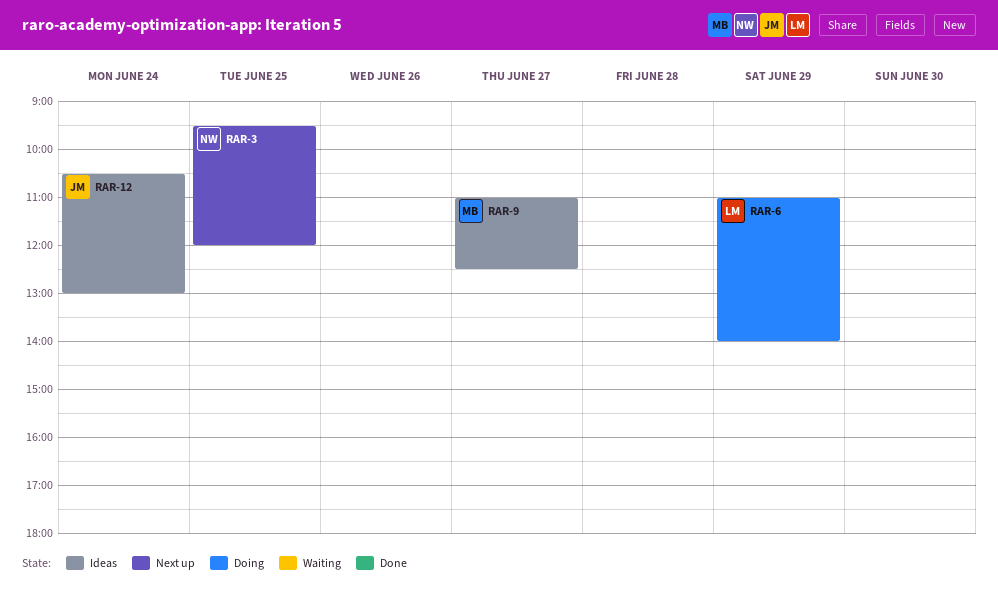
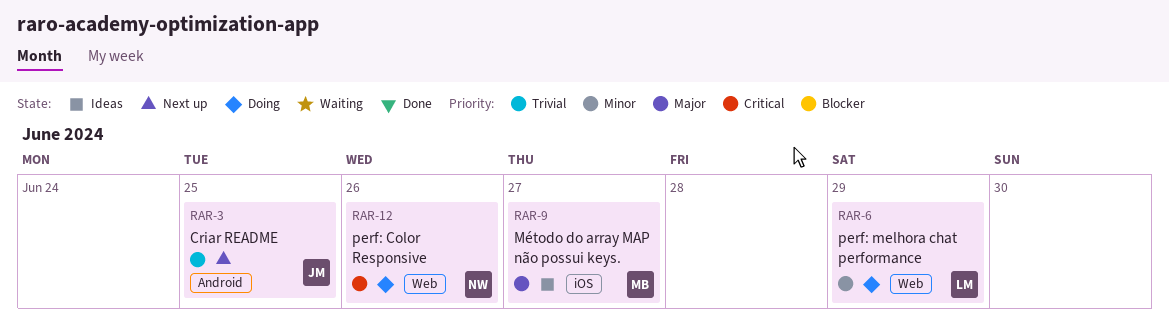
RAR-3, owner: NW -> JM
RAR-12, status: Ideas -> Doing
RAR-12, owner: JM -> NW
RAR-12, day: Jun 24 -> Jun 26

